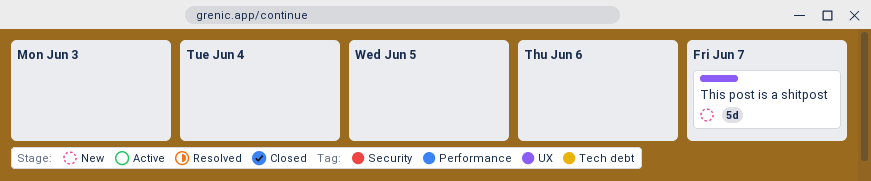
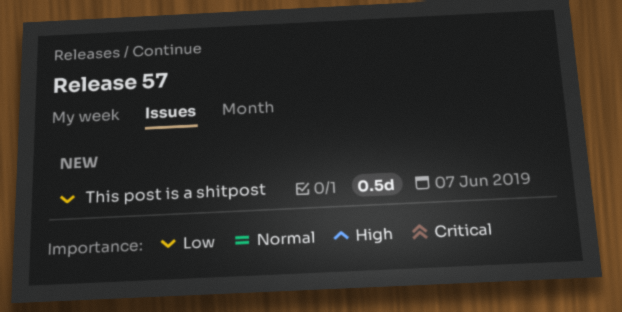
This post is a shitpost, estimate: 5d -> 0.5d

